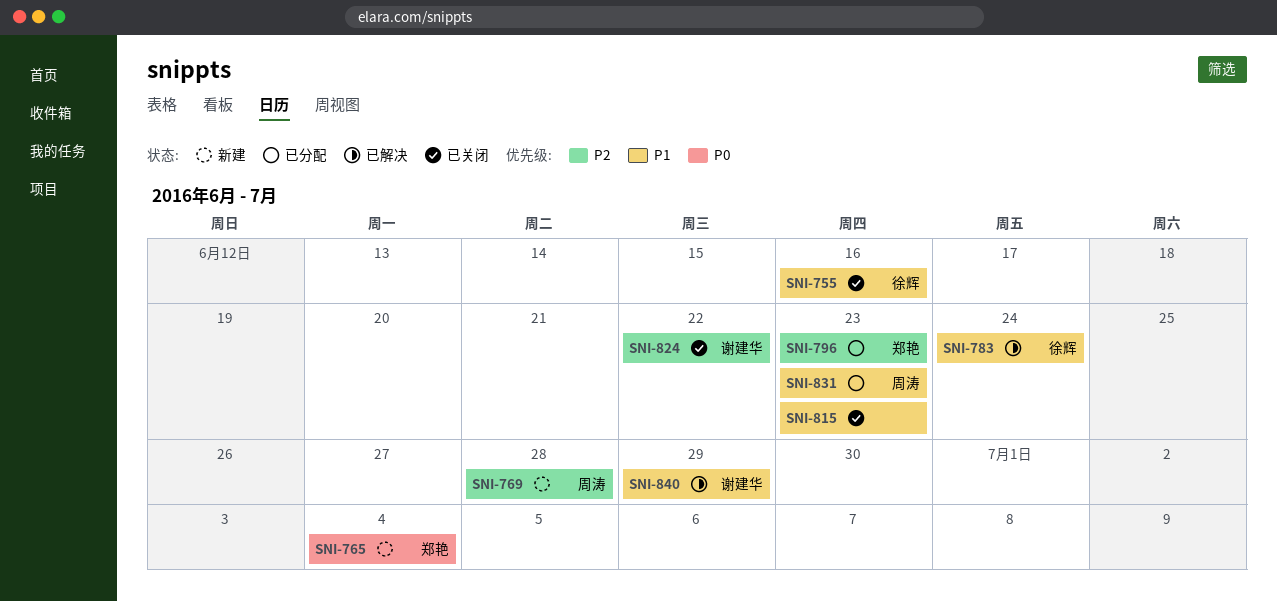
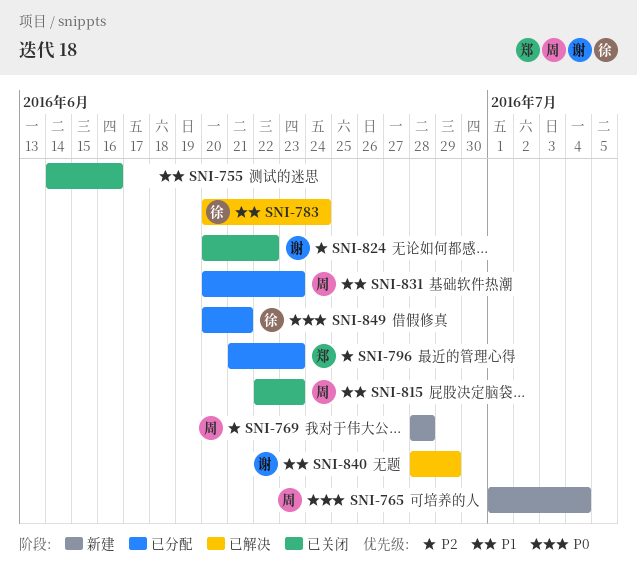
SNI-755, owner: 徐辉 -> none
SNI-765, owner: 郑艳 -> 周涛
SNI-815, owner: none -> 周涛
SNI-849: none -> present

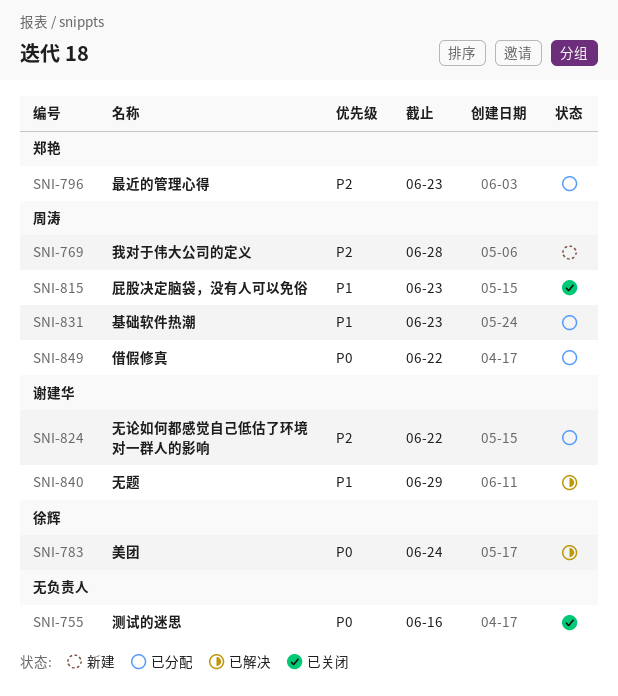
SNI-755, priority: P1 -> P0
SNI-765: present -> none
SNI-783, priority: P1 -> P0
SNI-824, status: 已关闭 -> 已分配
SNI-849, owner: 徐辉 -> 周涛
SNI-849, due: Jun 21 -> Jun 22

